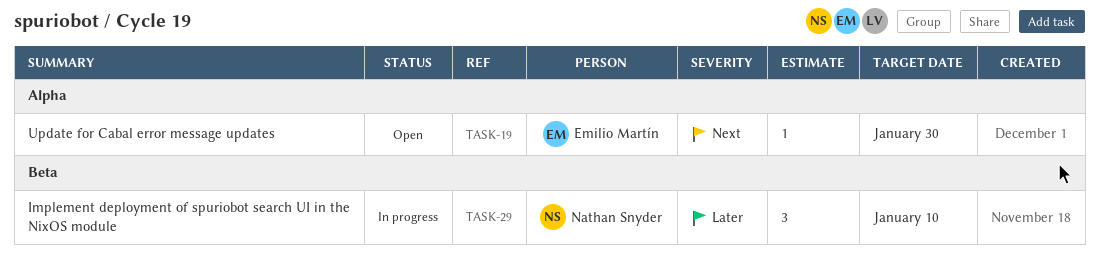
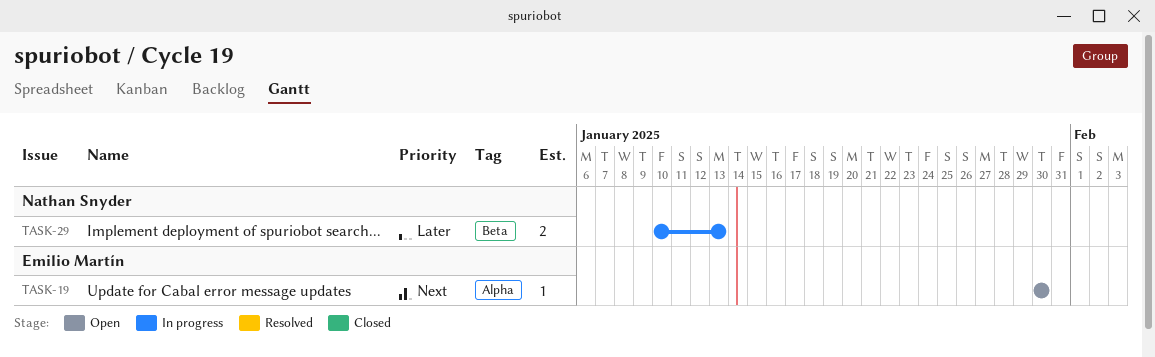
TASK-29, estimate: 3 -> 2
TASK-29, due: Jan 10 -> Jan 13

